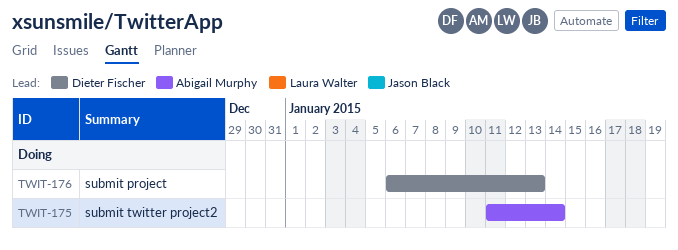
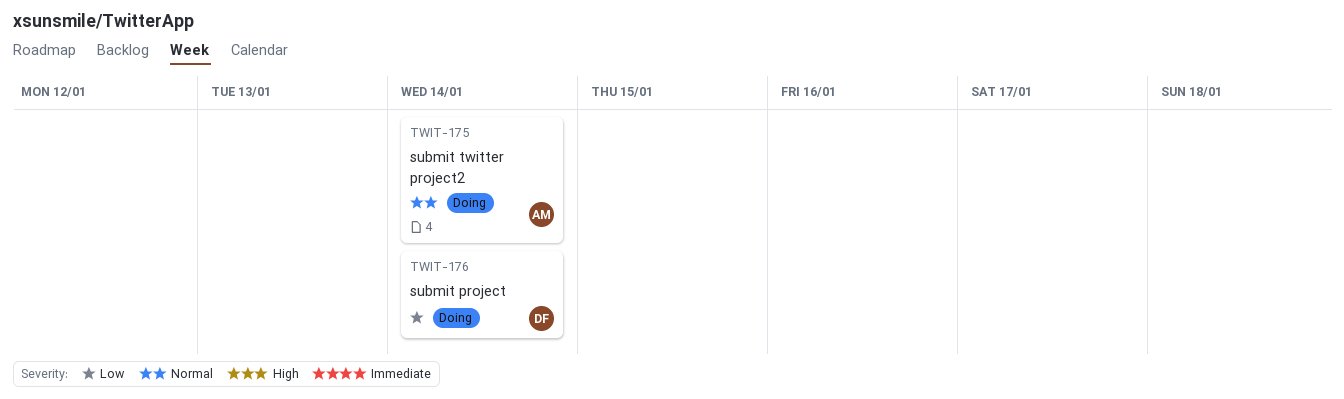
TWIT-176, due: Jan 13 -> Jan 14

